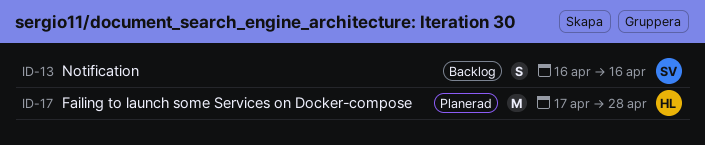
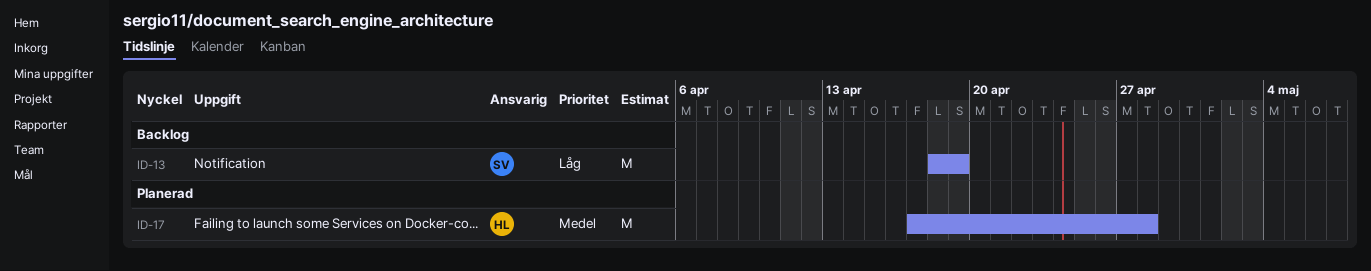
ID-13, estimate: S -> M
ID-13, start: Apr 16 -> Apr 18
ID-13, due: Apr 16 -> Apr 19

